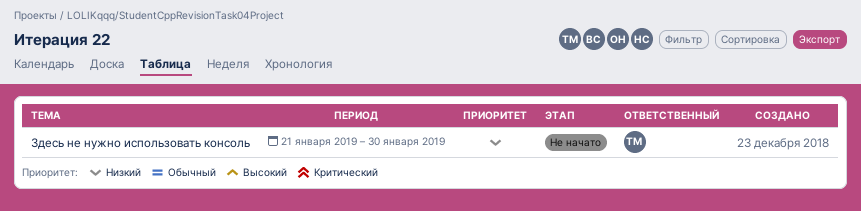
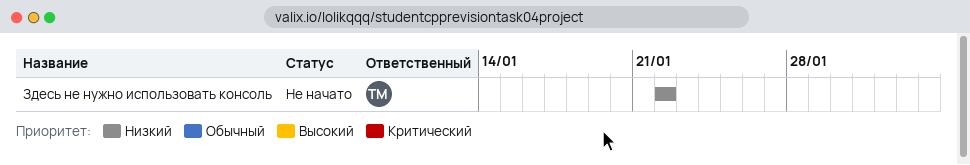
Здесь не нужно использовать консоль, start: Jan 21 -> Jan 22
Здесь не нужно использовать консоль, due: Jan 30 -> Jan 22

